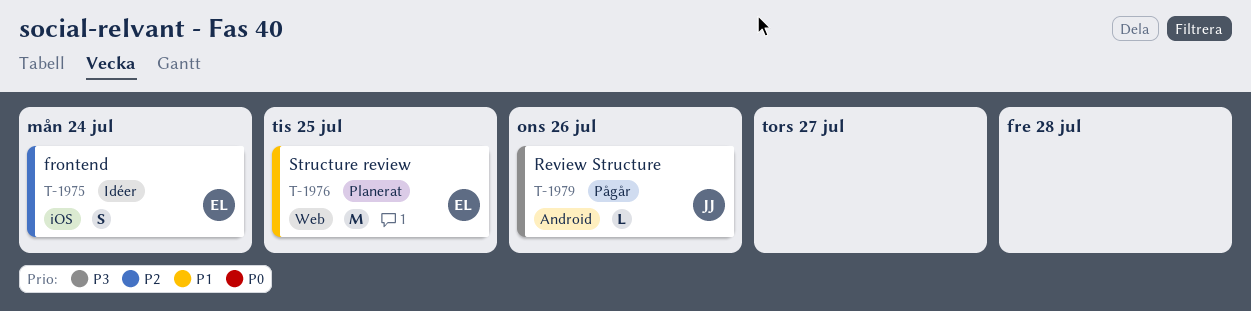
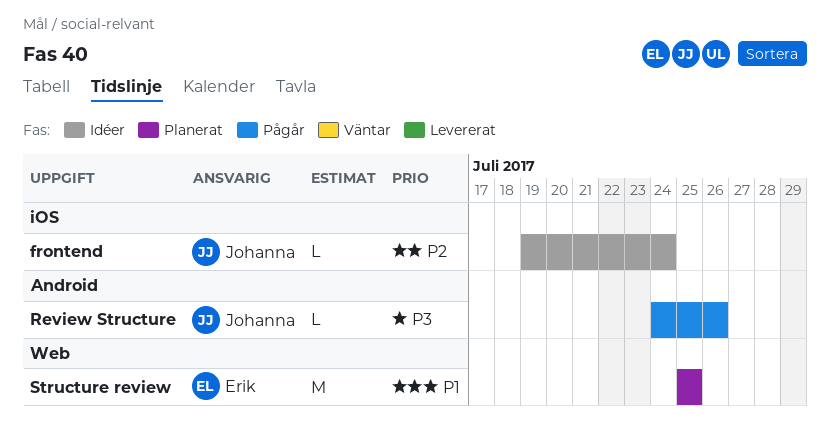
frontend, owner: Erik -> Johanna
frontend, estimate: S -> L

